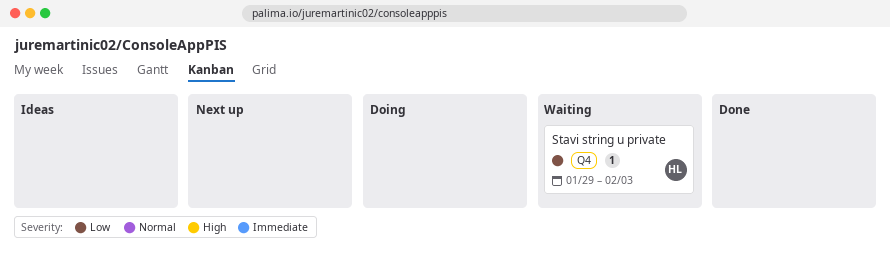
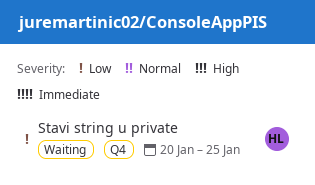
Stavi string u private, start: Jan 29 -> Jan 20
Stavi string u private, due: Feb 3 -> Jan 25

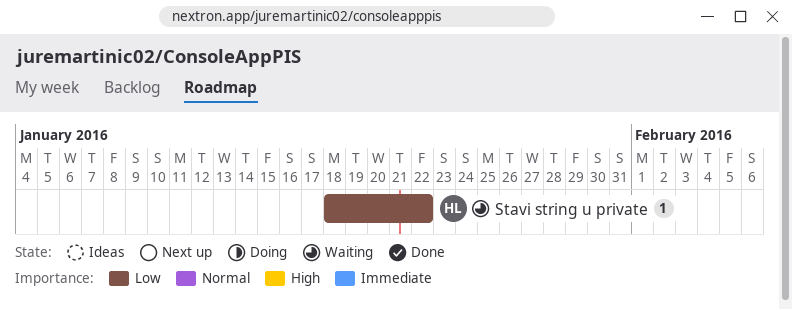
Stavi string u private, start: Jan 20 -> Jan 18
Stavi string u private, due: Jan 25 -> Jan 22

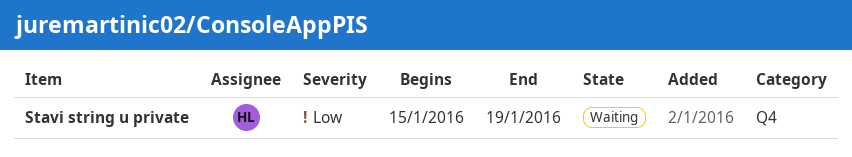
Stavi string u private, start: Jan 18 -> Jan 15
Stavi string u private, due: Jan 22 -> Jan 19

